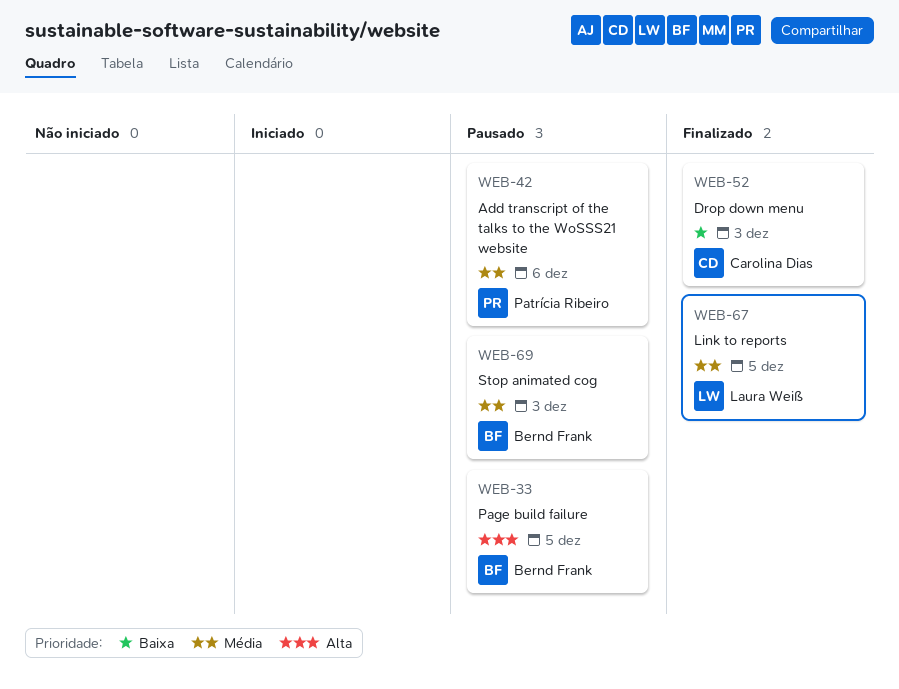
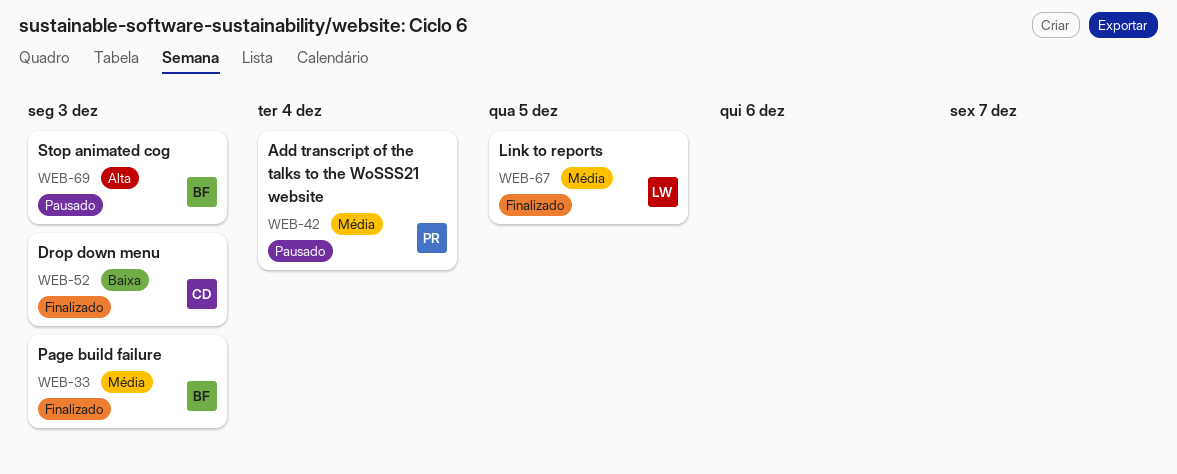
WEB-33, status: Pausado -> Finalizado
WEB-33, priority: Alta -> Média
WEB-33, due: Dec 5 -> Dec 3
WEB-42, due: Dec 6 -> Dec 4
WEB-69, priority: Média -> Alta

